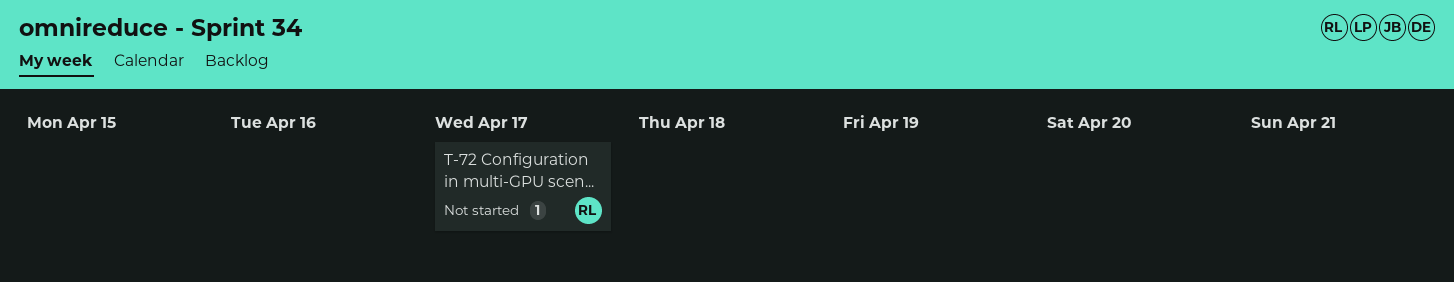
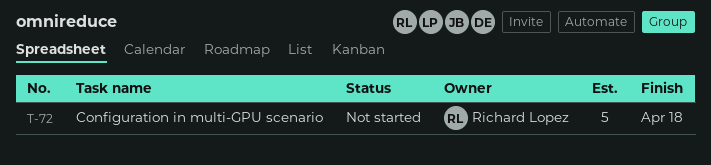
T-72, estimate: 1 -> 5
T-72, due: Apr 17 -> Apr 18

